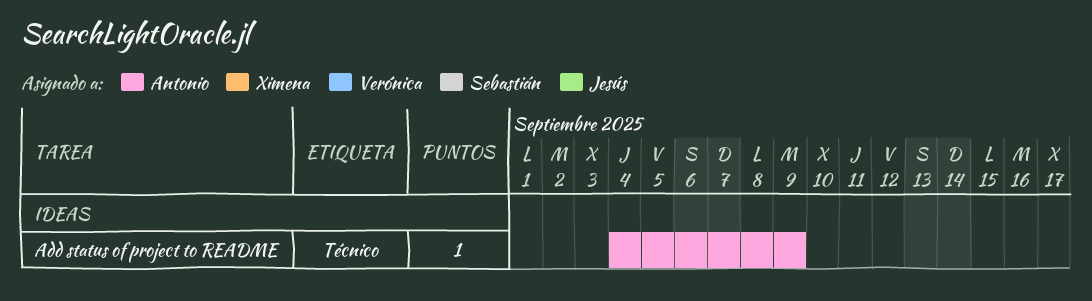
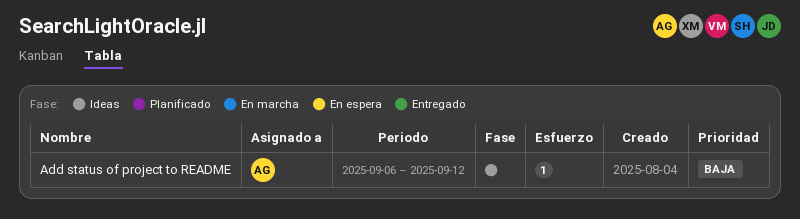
Add status of project to README, start: Sep 4 -> Sep 6
Add status of project to README, due: Sep 9 -> Sep 12

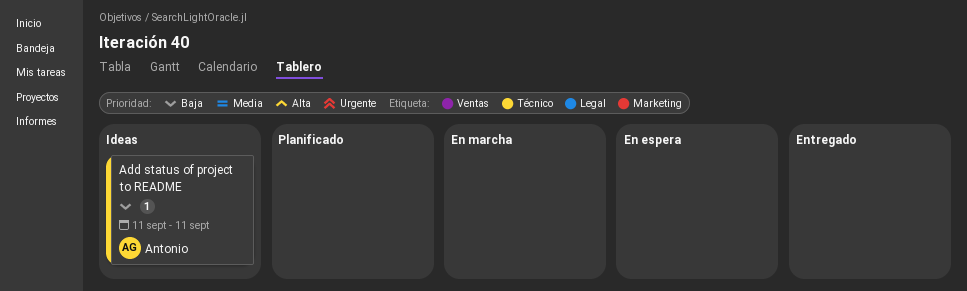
Add status of project to README, start: Sep 6 -> Sep 11
Add status of project to README, due: Sep 12 -> Sep 11

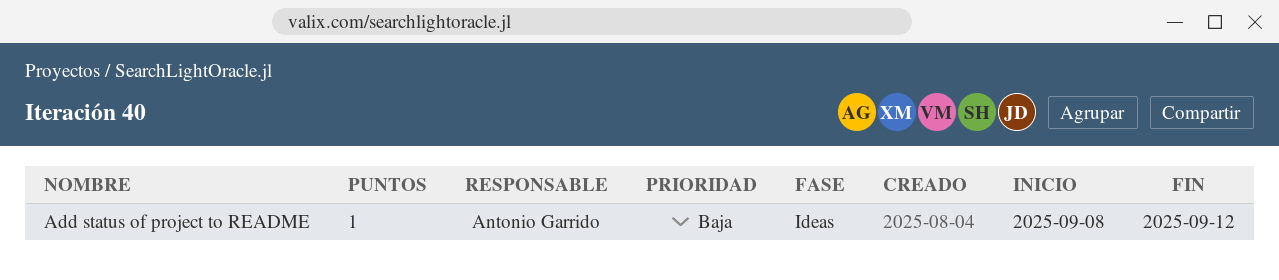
Add status of project to README, start: Sep 11 -> Sep 8
Add status of project to README, due: Sep 11 -> Sep 12

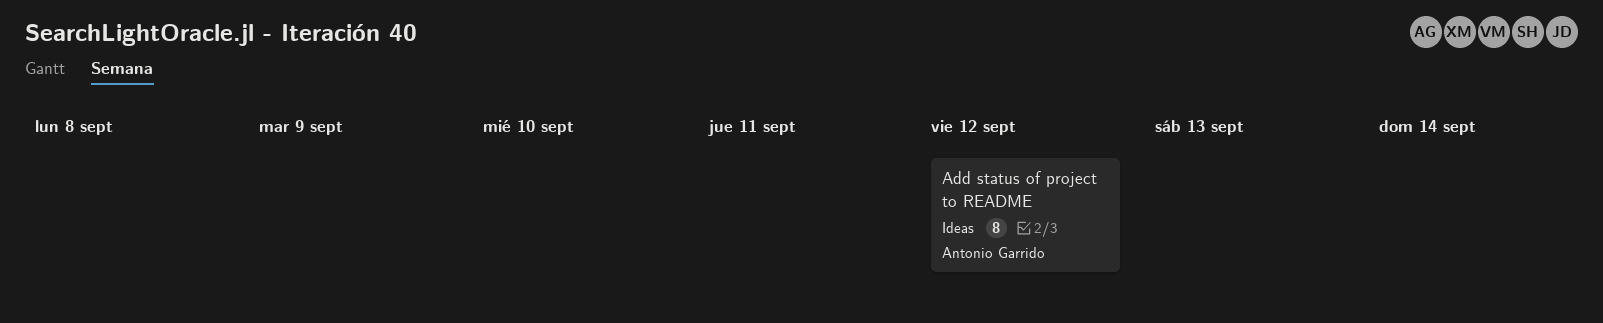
Add status of project to README, estimate: 1 -> 8

